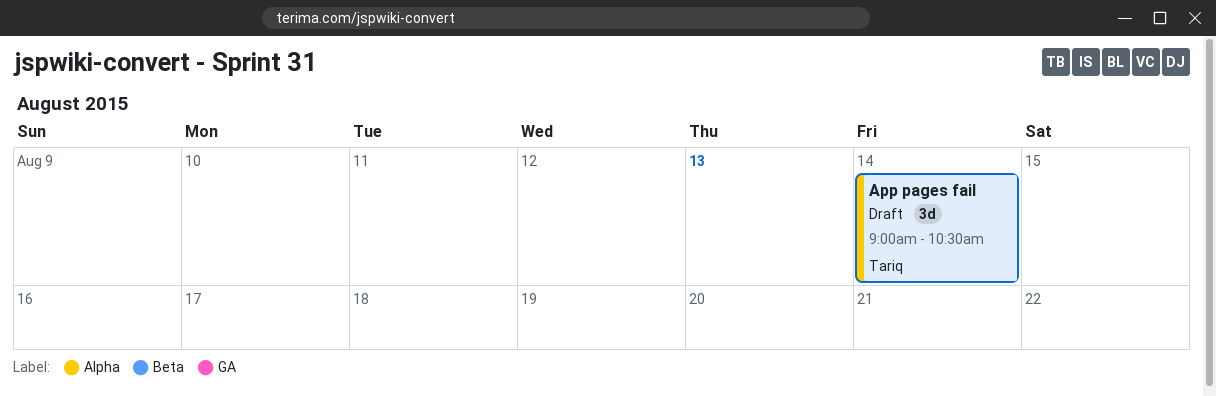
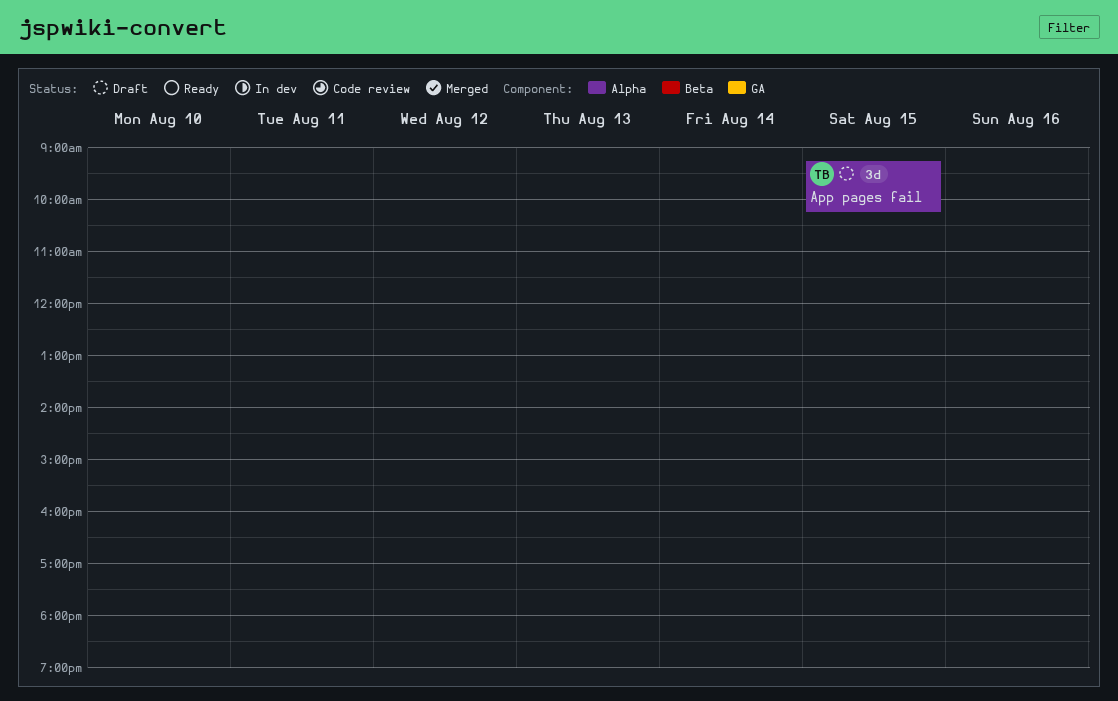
App pages fail, day: Aug 14 -> Aug 15
App pages fail, begins: 09:00 -> 09:15
App pages fail, ends: 10:30 -> 10:15

